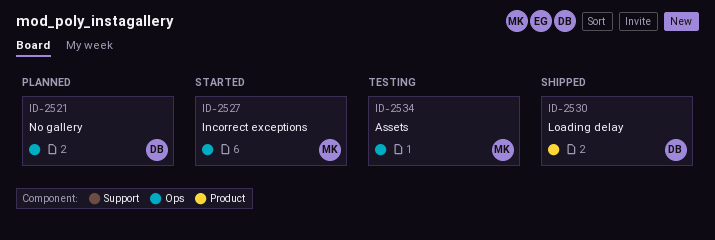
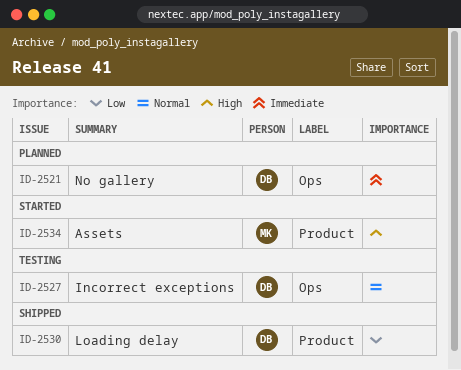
ID-2527, status: Started -> Testing
ID-2527, owner: MK -> DB
ID-2534, status: Testing -> Started
ID-2534, label: Ops -> Product

